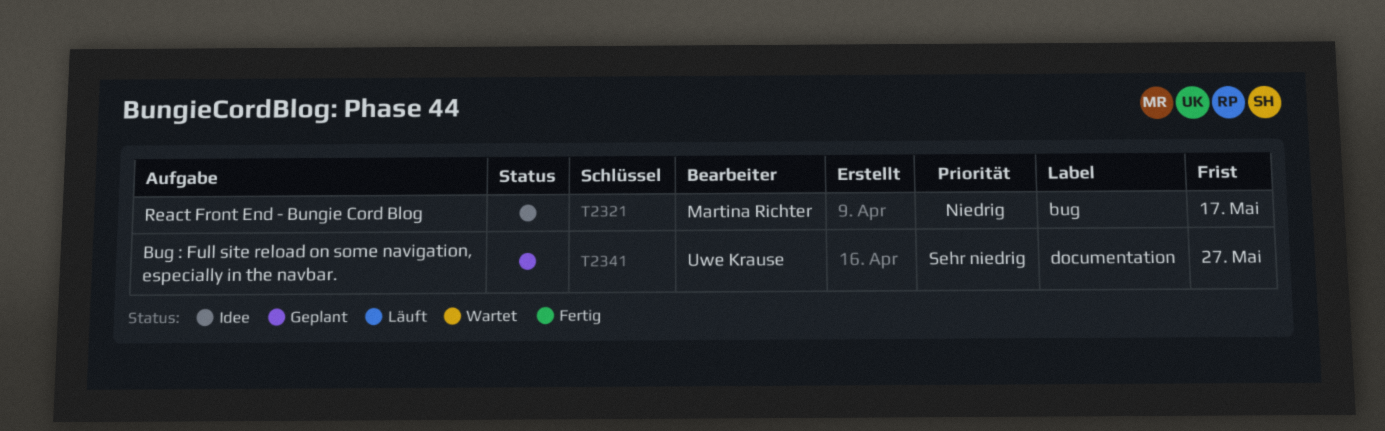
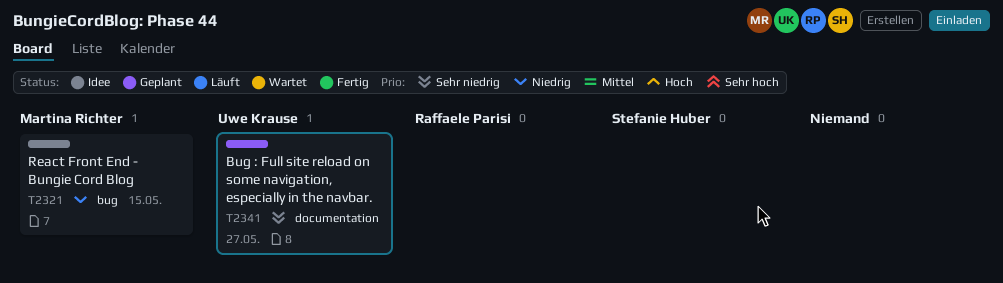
T2321, due: May 17 -> May 15

